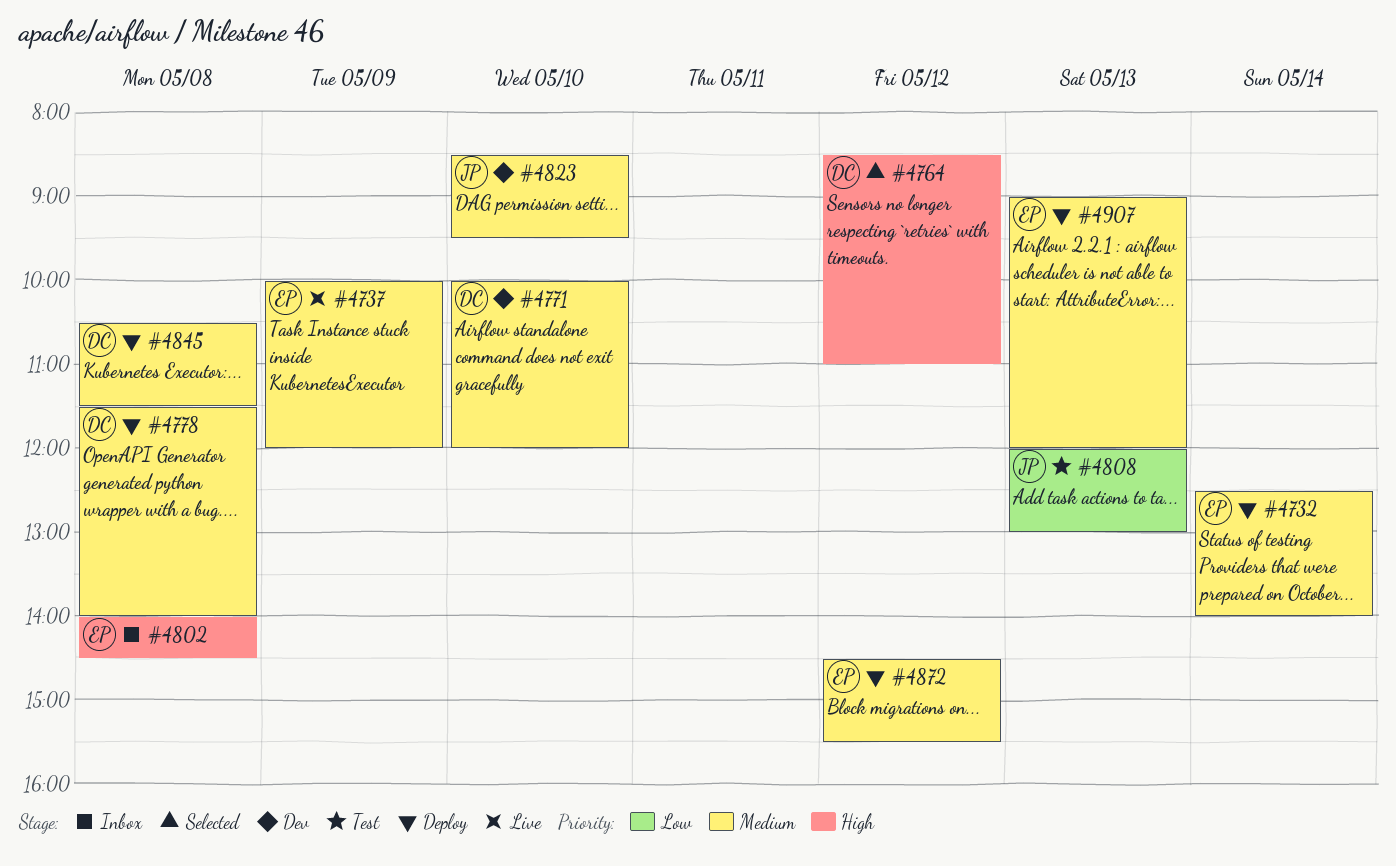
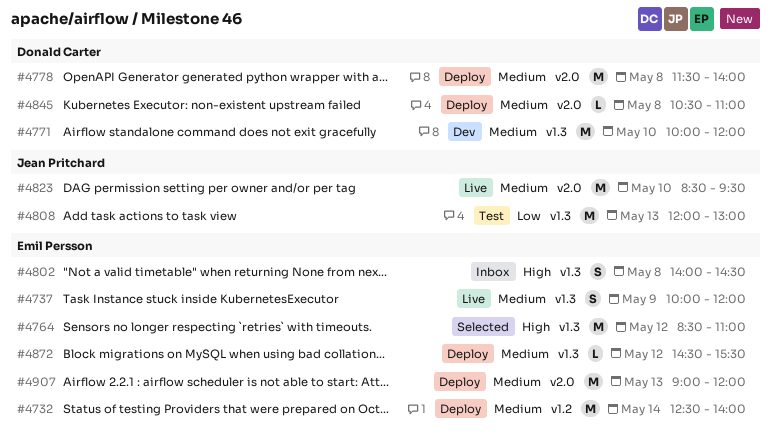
#4764, owner: Donald Carter -> Emil Persson
#4823, status: Dev -> Live
#4845, ends: 11:30 -> 11:00

